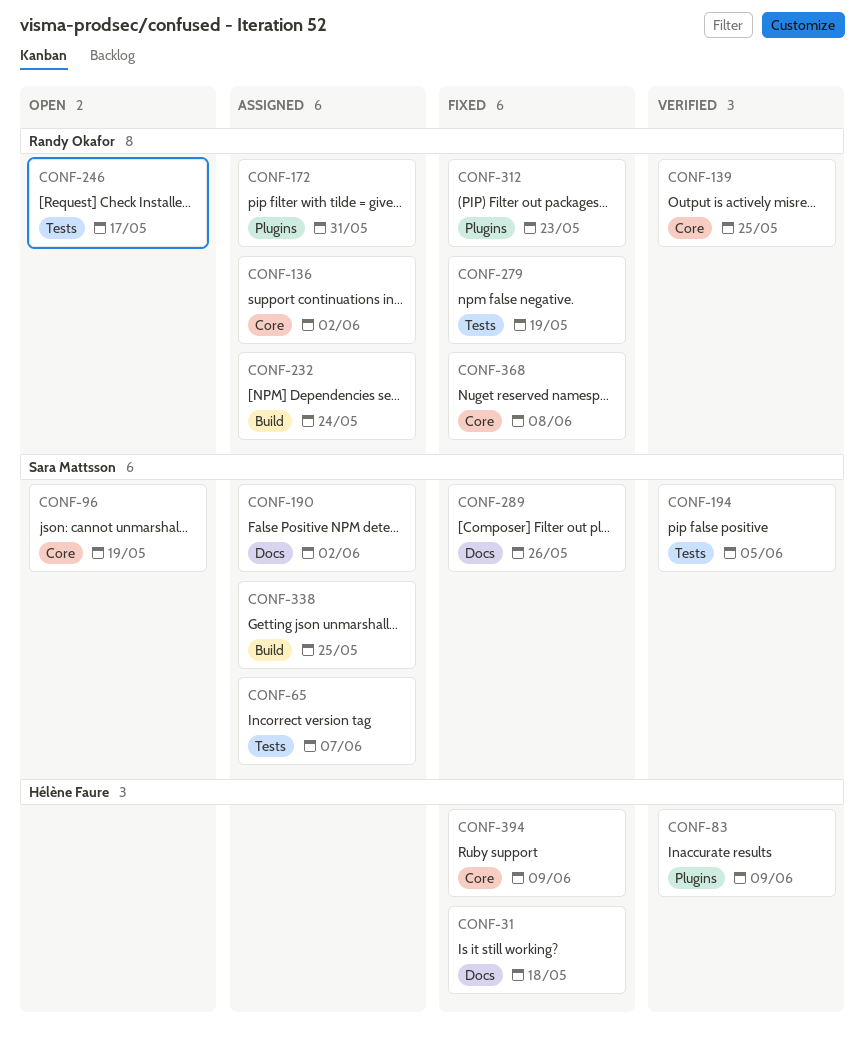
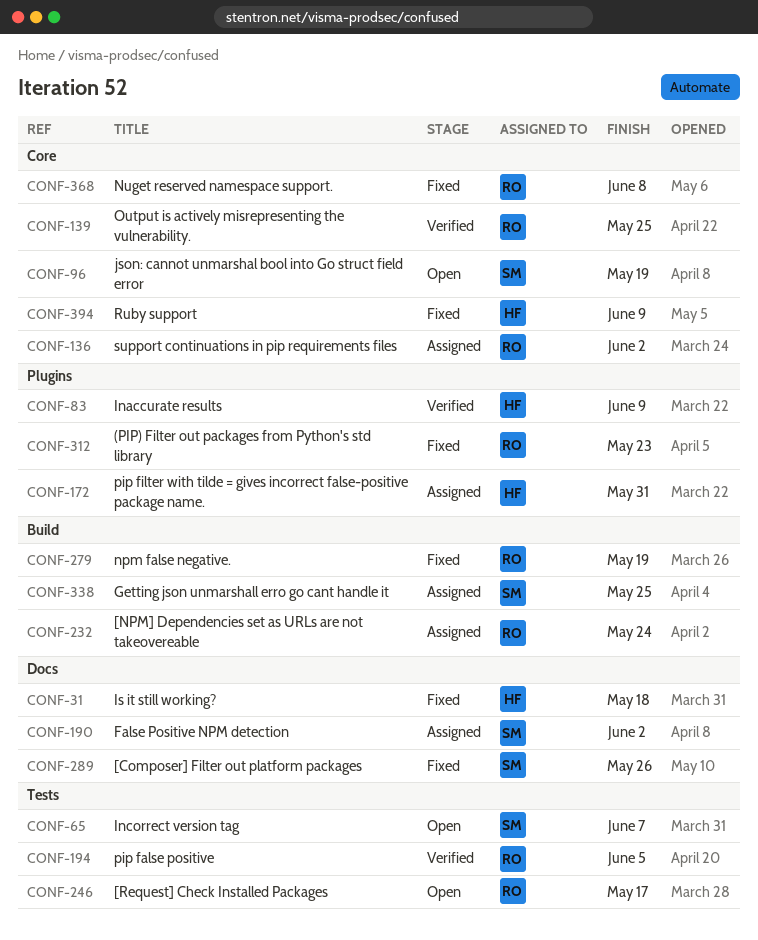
CONF-65, status: Assigned -> Open
CONF-172, owner: Randy Okafor -> Hélène Faure
CONF-194, owner: Sara Mattsson -> Randy Okafor
CONF-279, label: Tests -> Build

